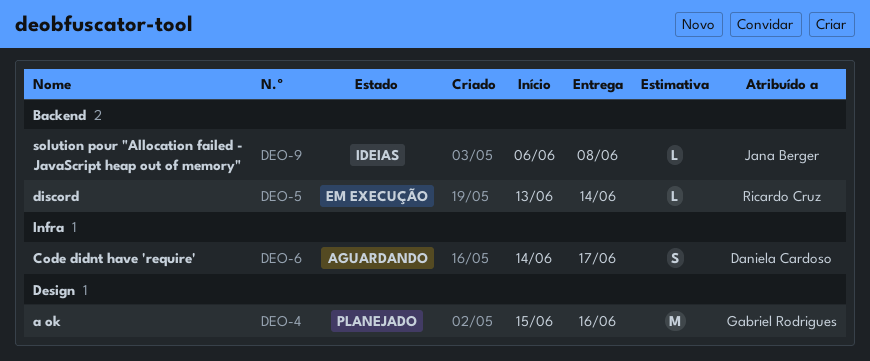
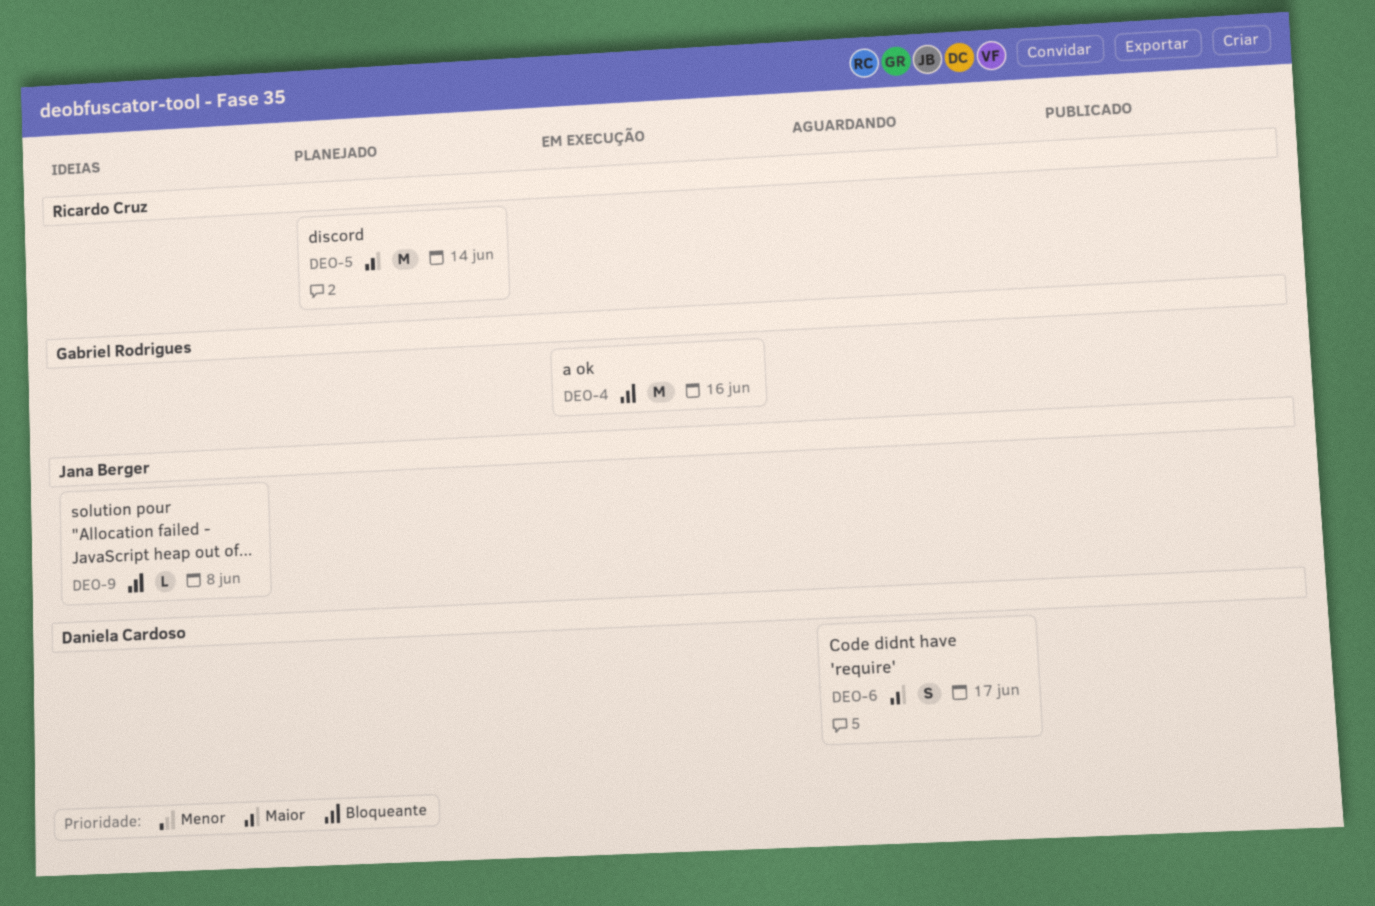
DEO-4, status: Planejado -> Em execução
DEO-5, status: Em execução -> Planejado
DEO-5, estimate: L -> M

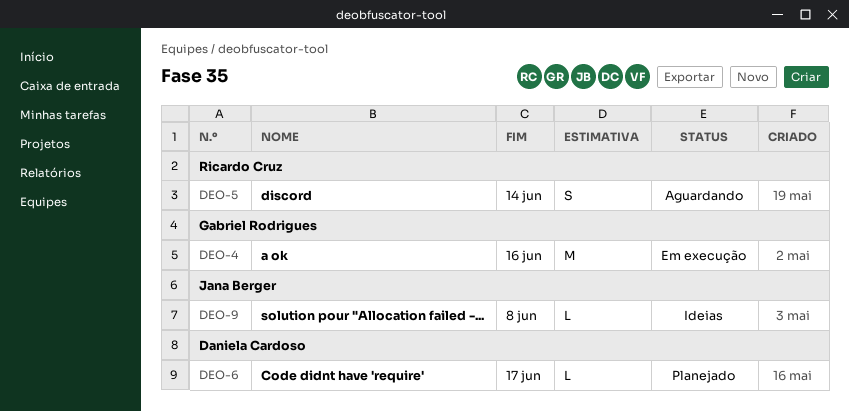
DEO-5, status: Planejado -> Aguardando
DEO-5, estimate: M -> S
DEO-6, status: Aguardando -> Planejado
DEO-6, estimate: S -> L

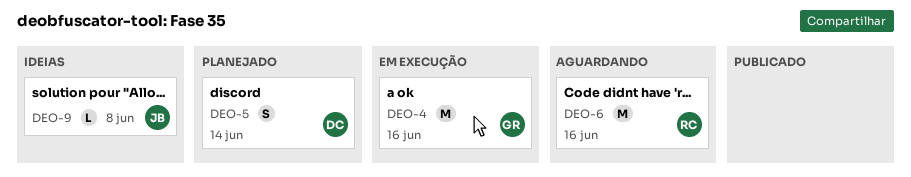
DEO-5, status: Aguardando -> Planejado
DEO-5, owner: Ricardo Cruz -> Daniela Cardoso
DEO-6, status: Planejado -> Aguardando
DEO-6, owner: Daniela Cardoso -> Ricardo Cruz
DEO-6, estimate: L -> M
DEO-6, due: Jun 17 -> Jun 16

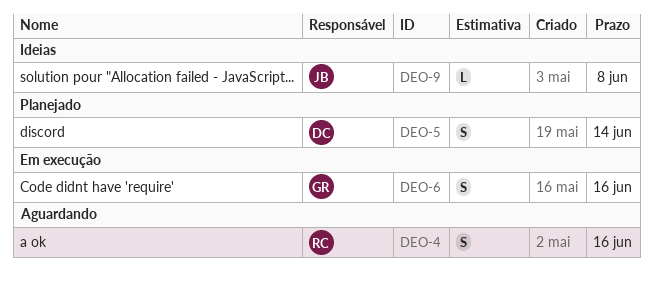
DEO-4, status: Em execução -> Aguardando
DEO-4, owner: GR -> RC
DEO-4, estimate: M -> S
DEO-6, status: Aguardando -> Em execução
DEO-6, owner: RC -> GR
DEO-6, estimate: M -> S

